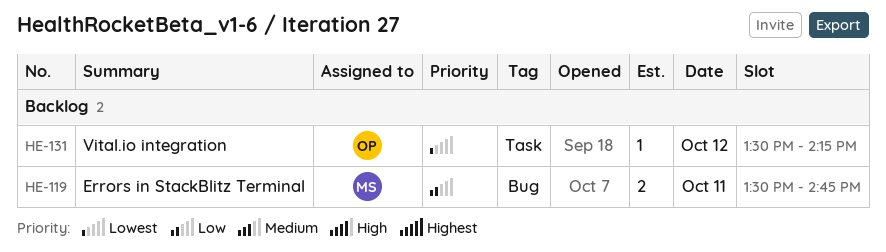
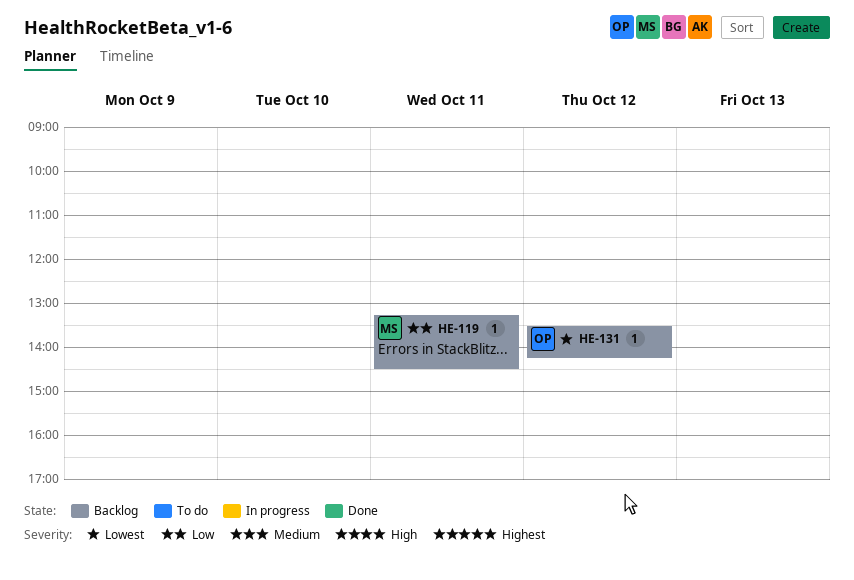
HE-119, estimate: 2 -> 1
HE-119, begins: 13:30 -> 13:15
HE-119, ends: 14:45 -> 14:30

